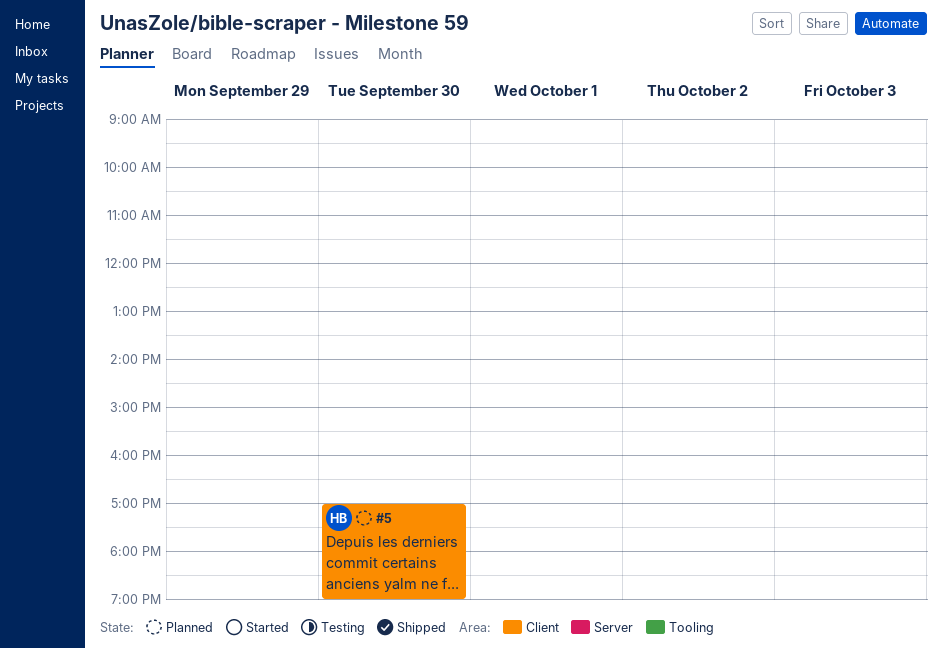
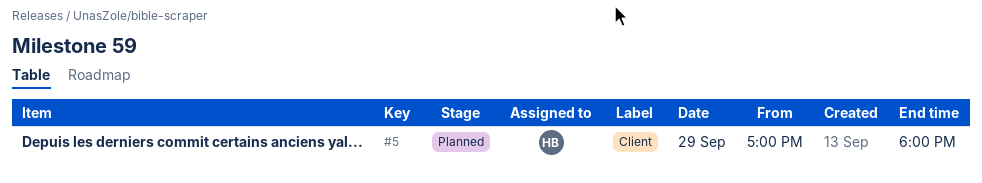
#5, day: Sep 30 -> Sep 29
#5, ends: 19:00 -> 18:00

